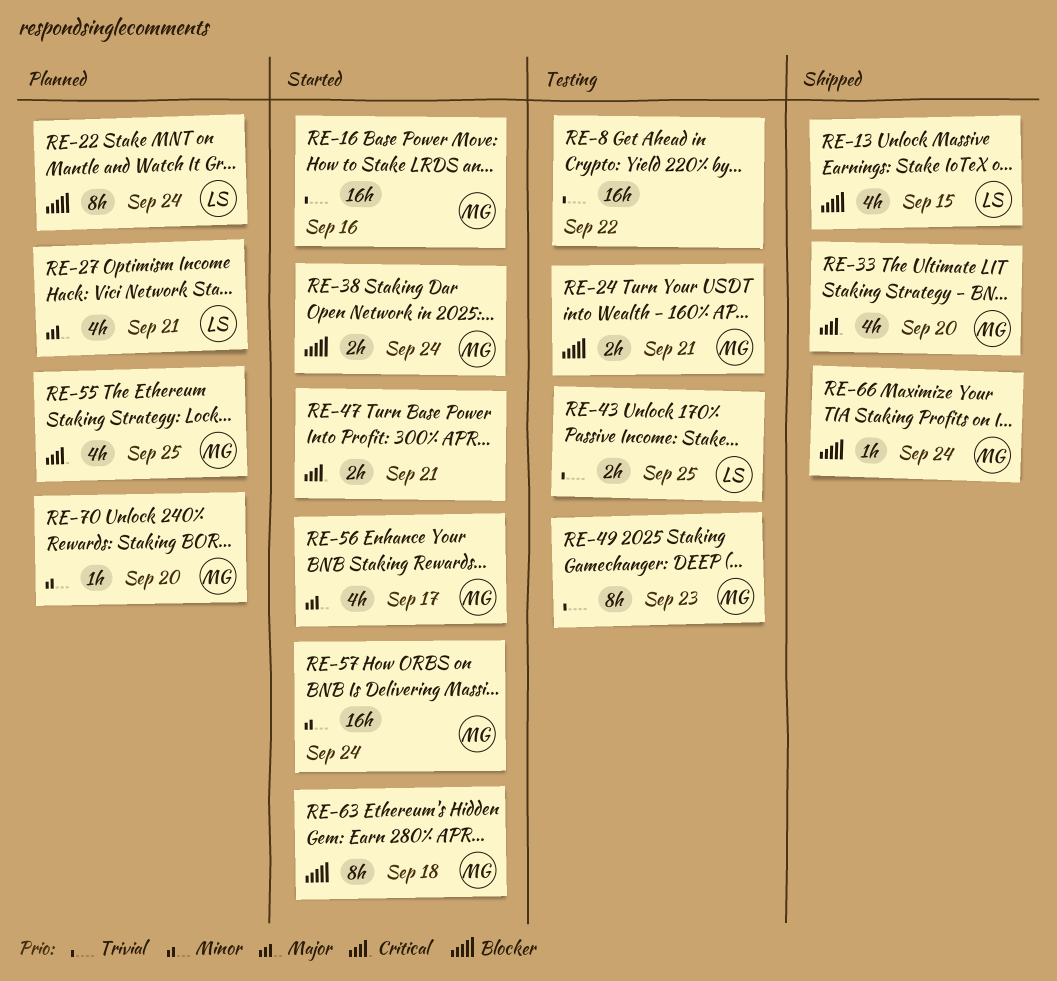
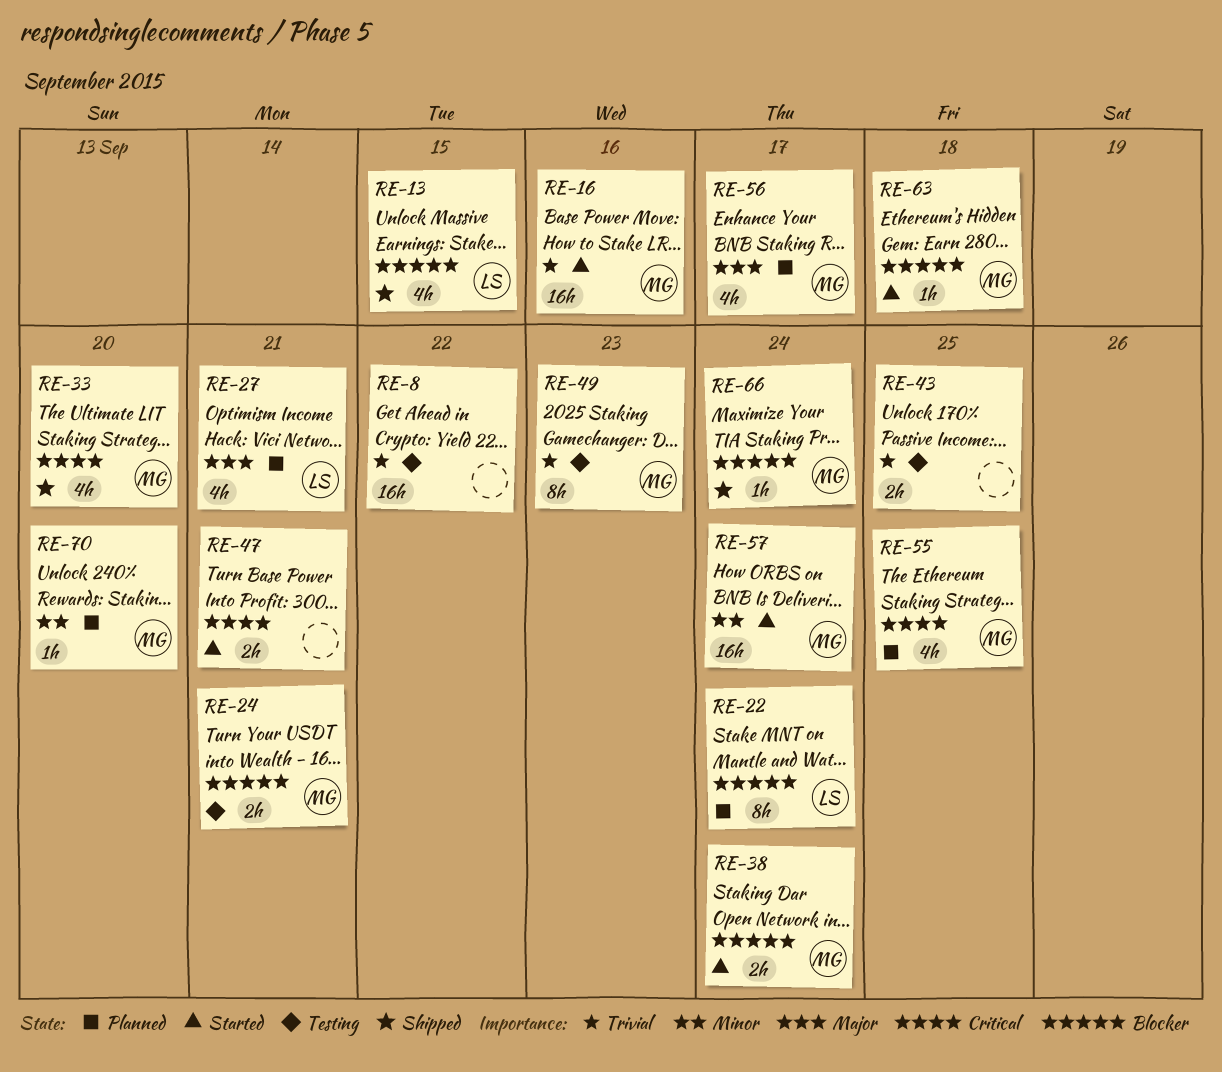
RE-43, owner: LS -> none
RE-56, status: Started -> Planned
RE-63, estimate: 8h -> 1h

